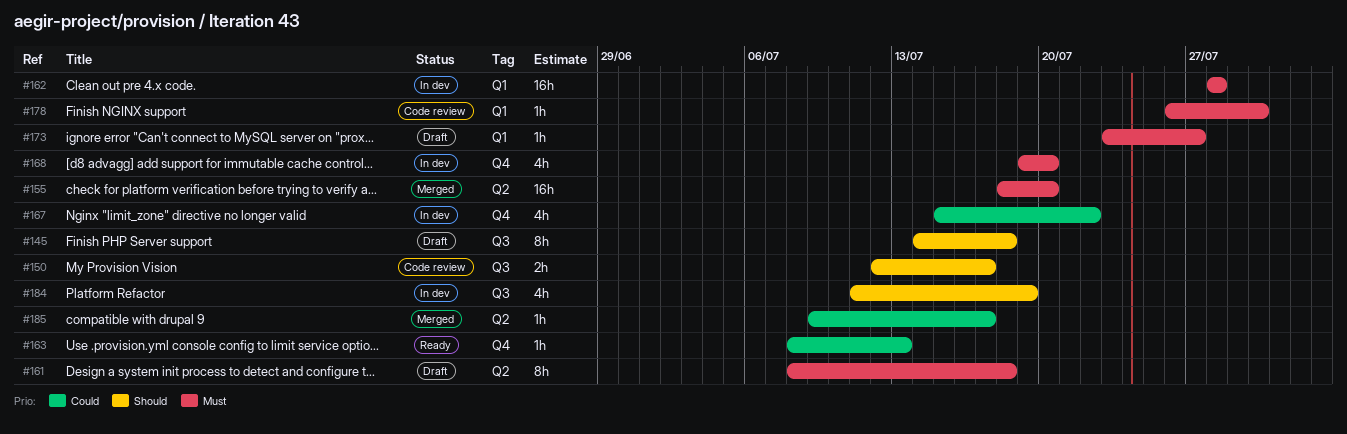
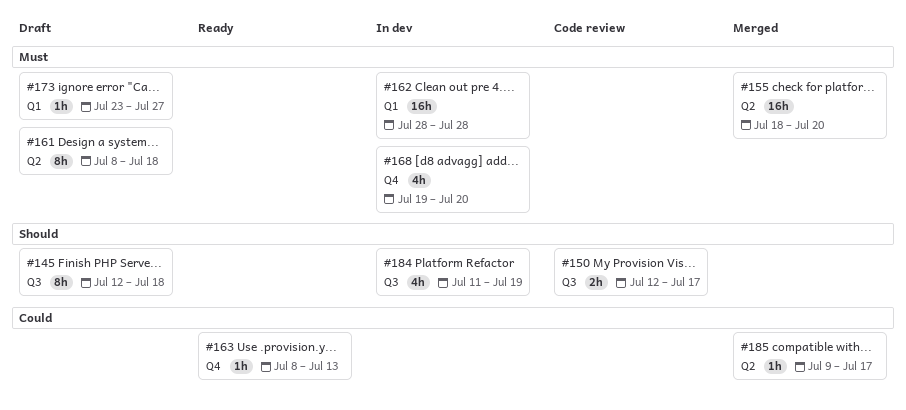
#145, start: Jul 14 -> Jul 12
#167: present -> none
#178: present -> none

